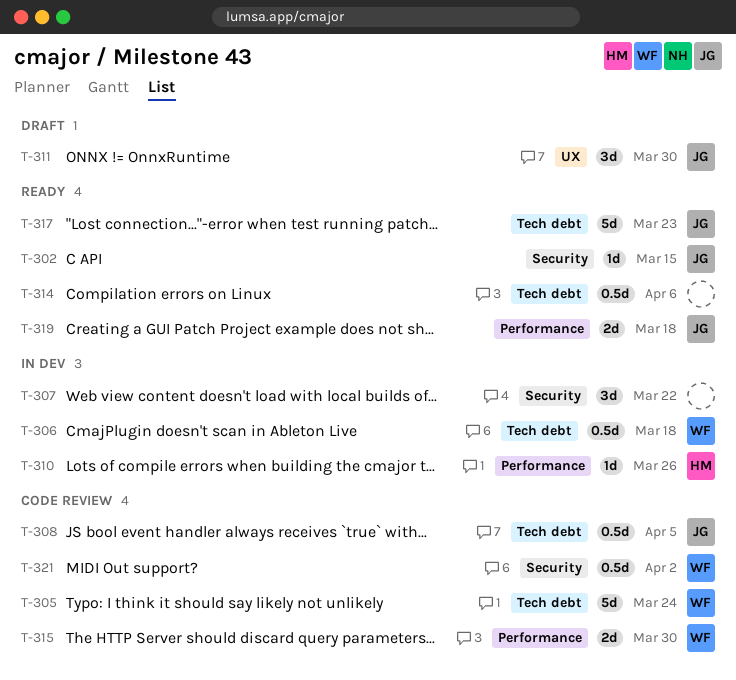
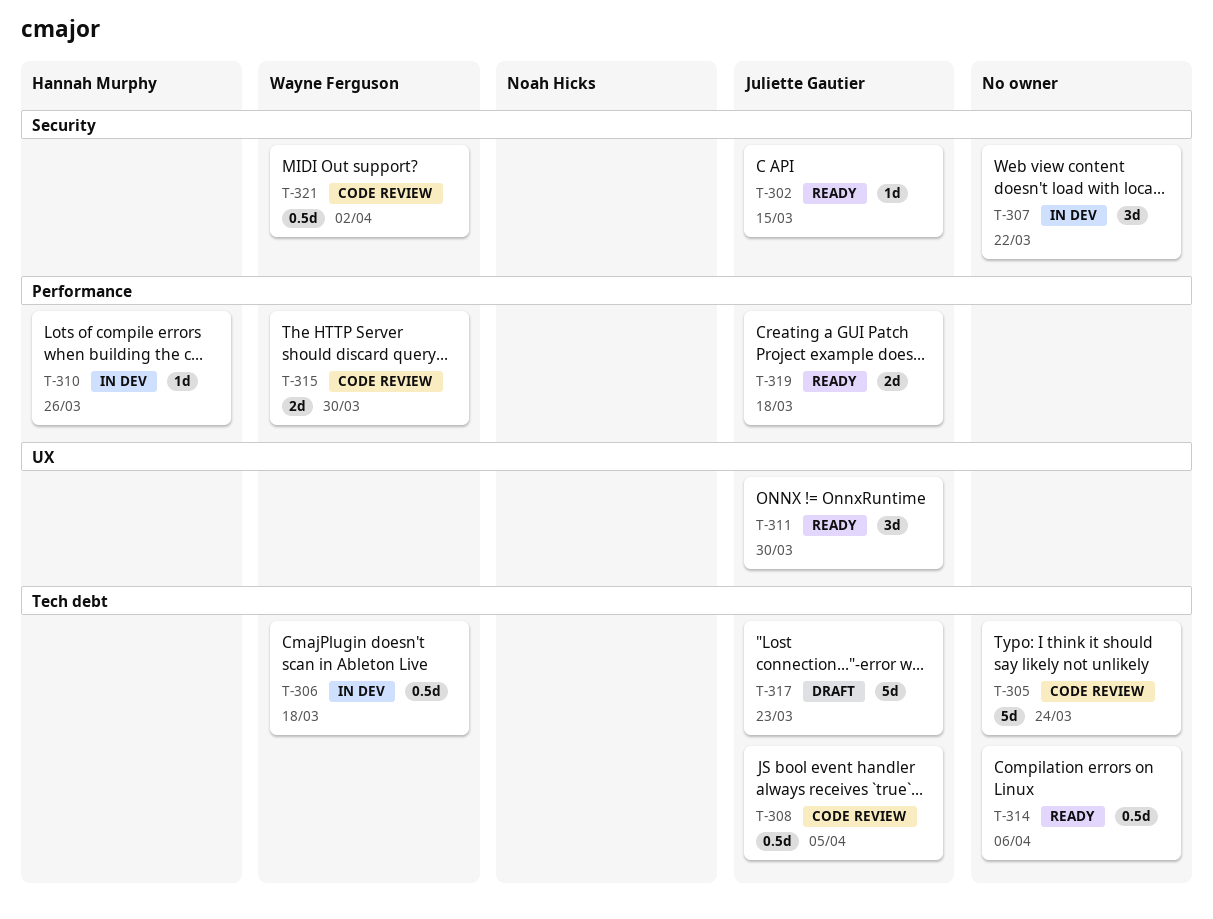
T-305, owner: Wayne Ferguson -> none
T-311, status: Draft -> Ready
T-317, status: Ready -> Draft

